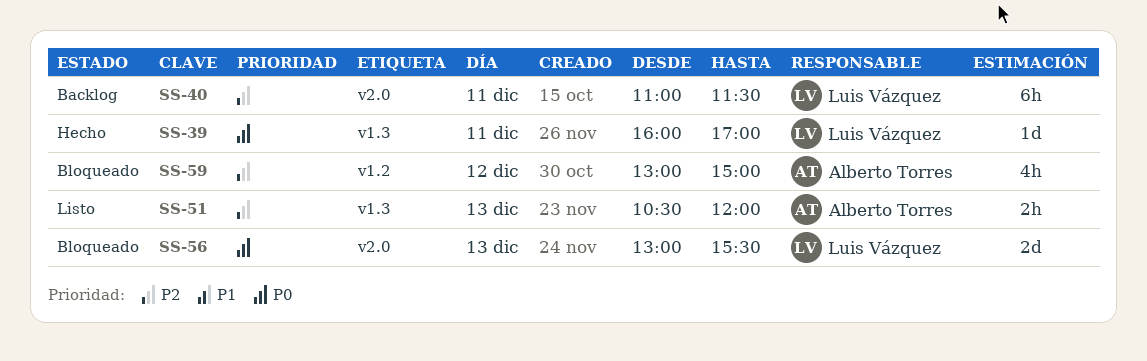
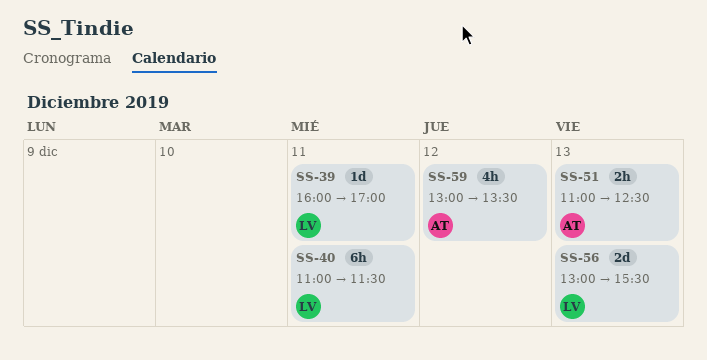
SS-51, begins: 10:30 -> 11:00
SS-51, ends: 12:00 -> 12:30
SS-59, ends: 15:00 -> 13:30

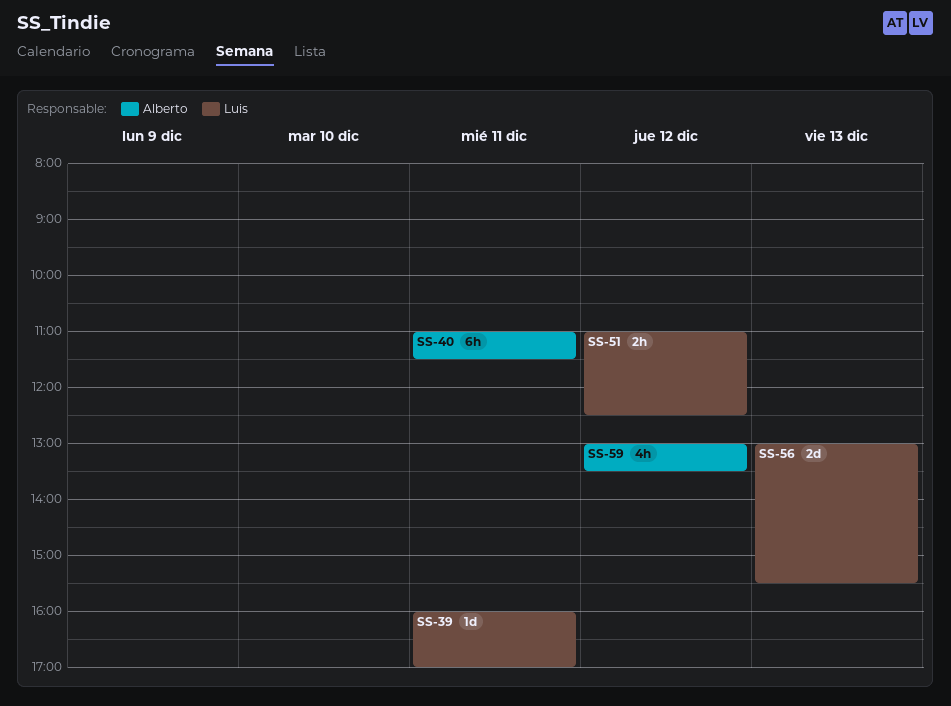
SS-40, owner: Luis -> Alberto
SS-51, owner: Alberto -> Luis
SS-51, day: Dec 13 -> Dec 12

